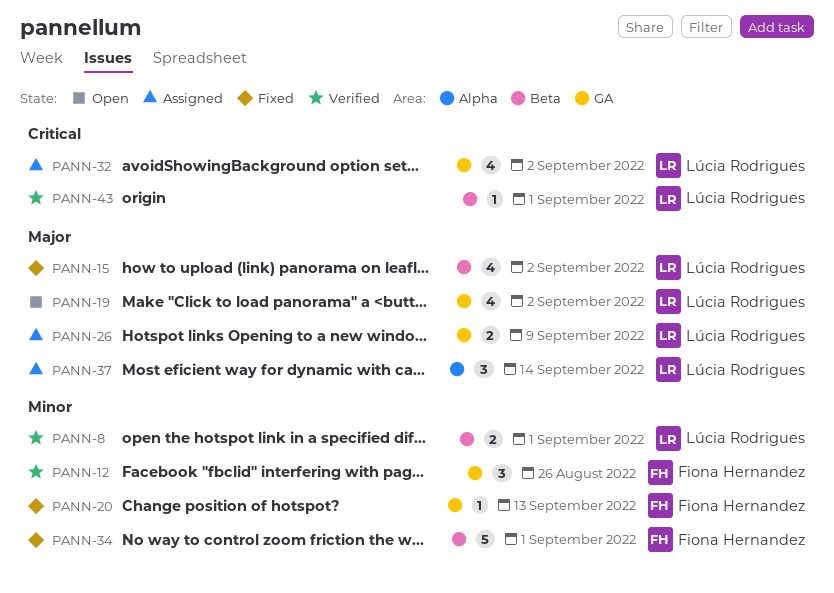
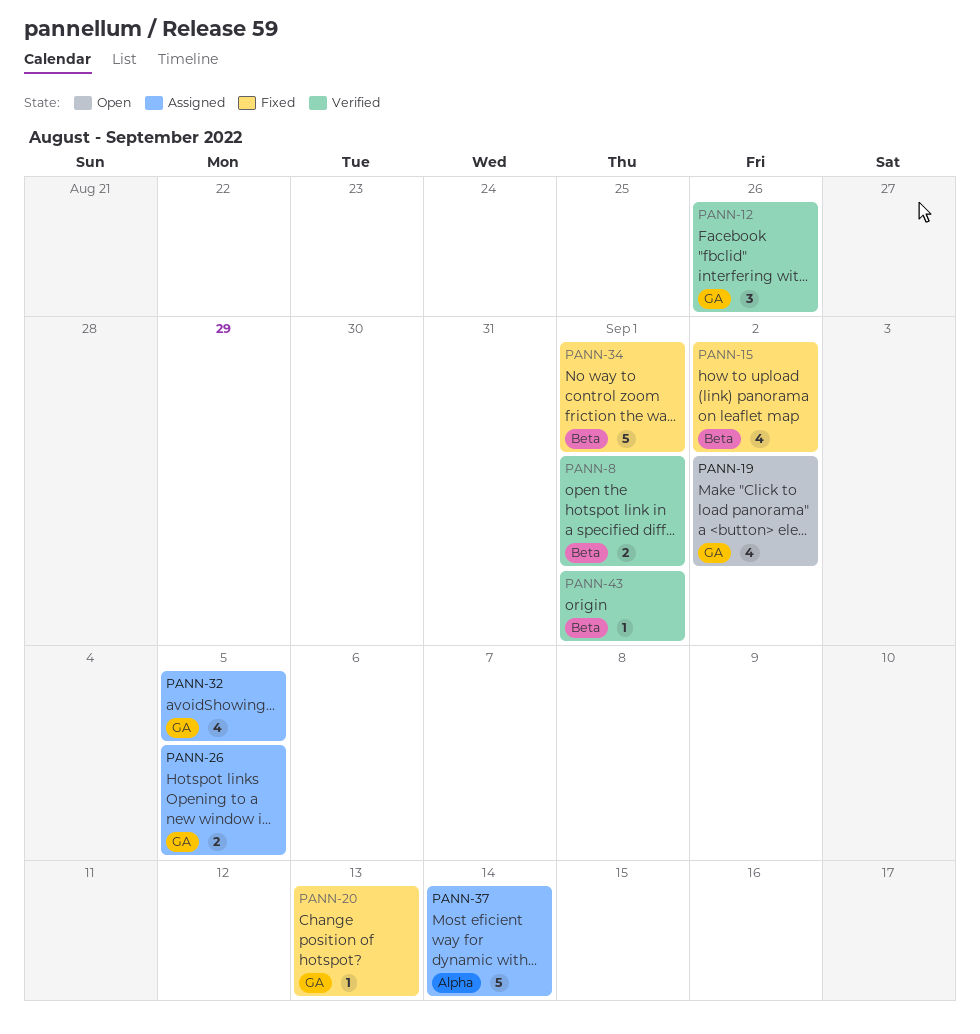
PANN-26, due: Sep 9 -> Sep 5
PANN-32, due: Sep 2 -> Sep 5
PANN-37, estimate: 3 -> 5

